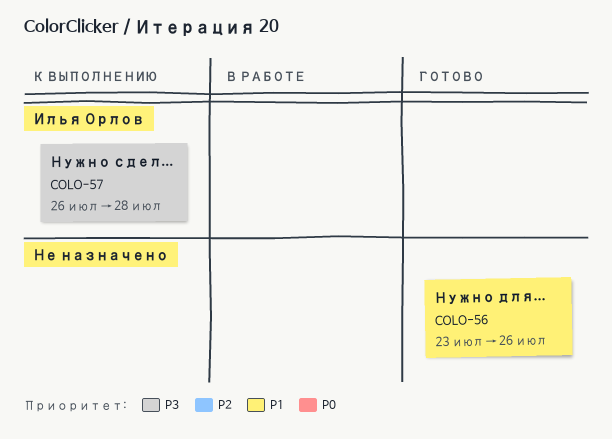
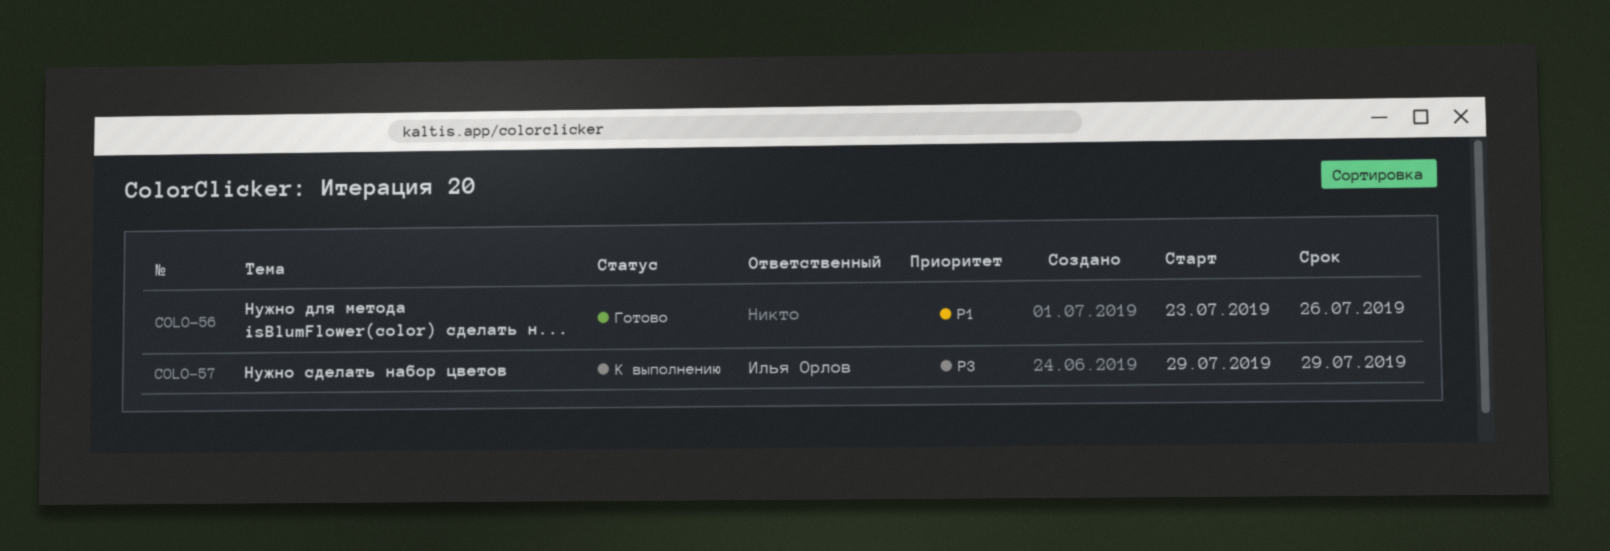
COLO-57, start: Jul 26 -> Jul 29
COLO-57, due: Jul 28 -> Jul 29

